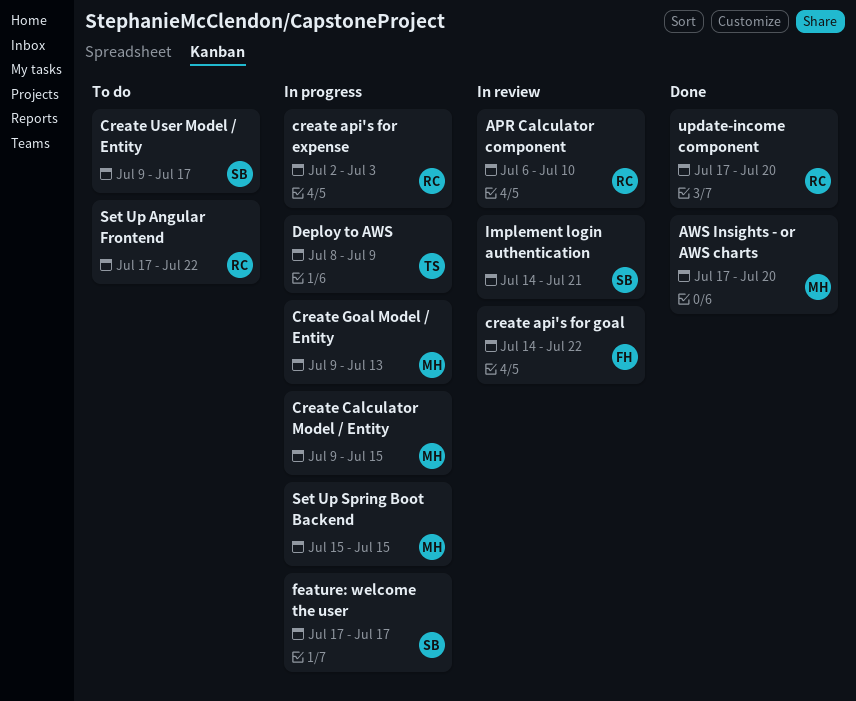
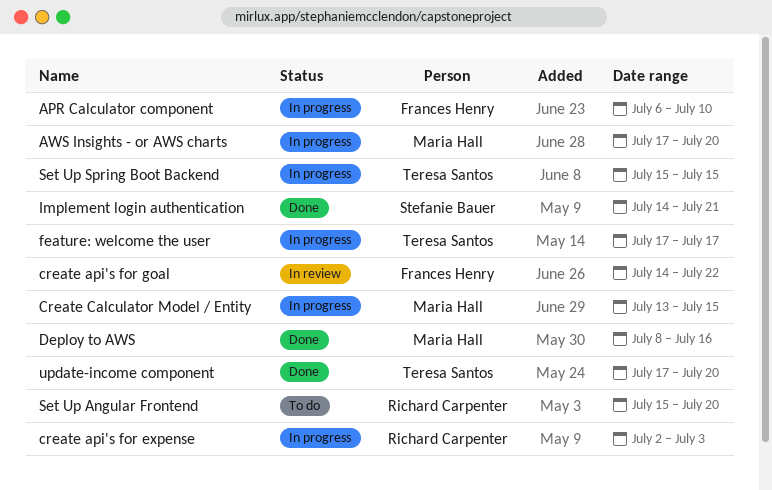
APR Calculator component, status: In review -> In progress
APR Calculator component, owner: Richard Carpenter -> Frances Henry
AWS Insights - or AWS charts, status: Done -> In progress
Create Calculator Model / Entity, start: Jul 9 -> Jul 13
Create Goal Model / Entity: present -> none
Create User Model / Entity: present -> none
Deploy to AWS, status: In progress -> Done
Deploy to AWS, owner: Teresa Santos -> Maria Hall
Deploy to AWS, due: Jul 9 -> Jul 16
feature: welcome the user, owner: Stefanie Bauer -> Teresa Santos
Implement login authentication, status: In review -> Done
Set Up Angular Frontend, start: Jul 17 -> Jul 15
Set Up Angular Frontend, due: Jul 22 -> Jul 20
Set Up Spring Boot Backend, owner: Maria Hall -> Teresa Santos
update-income component, owner: Richard Carpenter -> Teresa Santos

